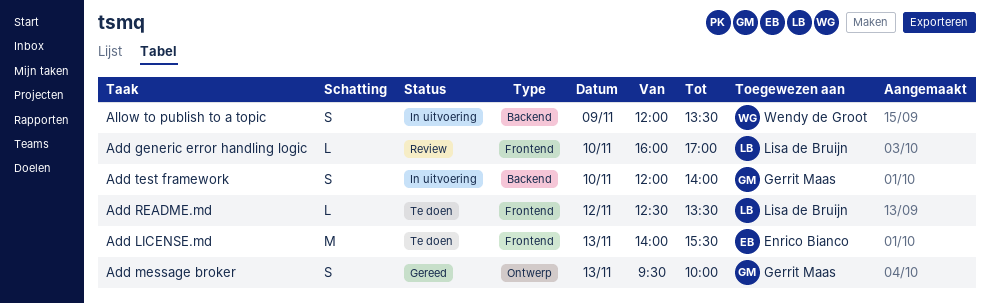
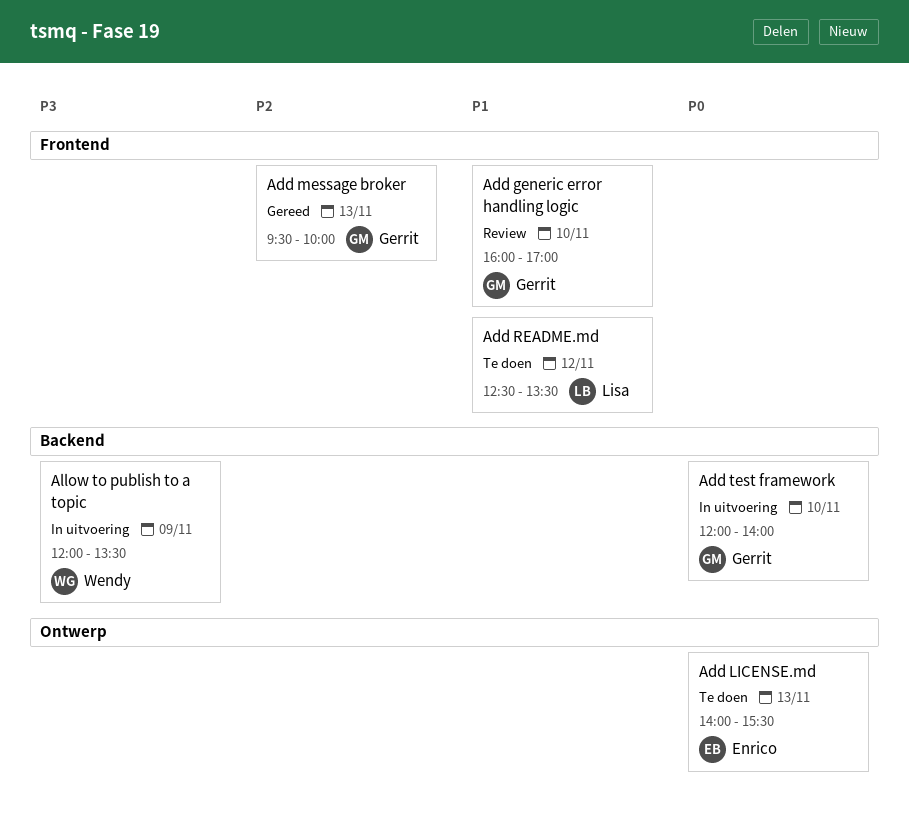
Add generic error handling logic, owner: Lisa de Bruijn -> Gerrit Maas
Add LICENSE.md, label: Frontend -> Ontwerp
Add message broker, label: Ontwerp -> Frontend

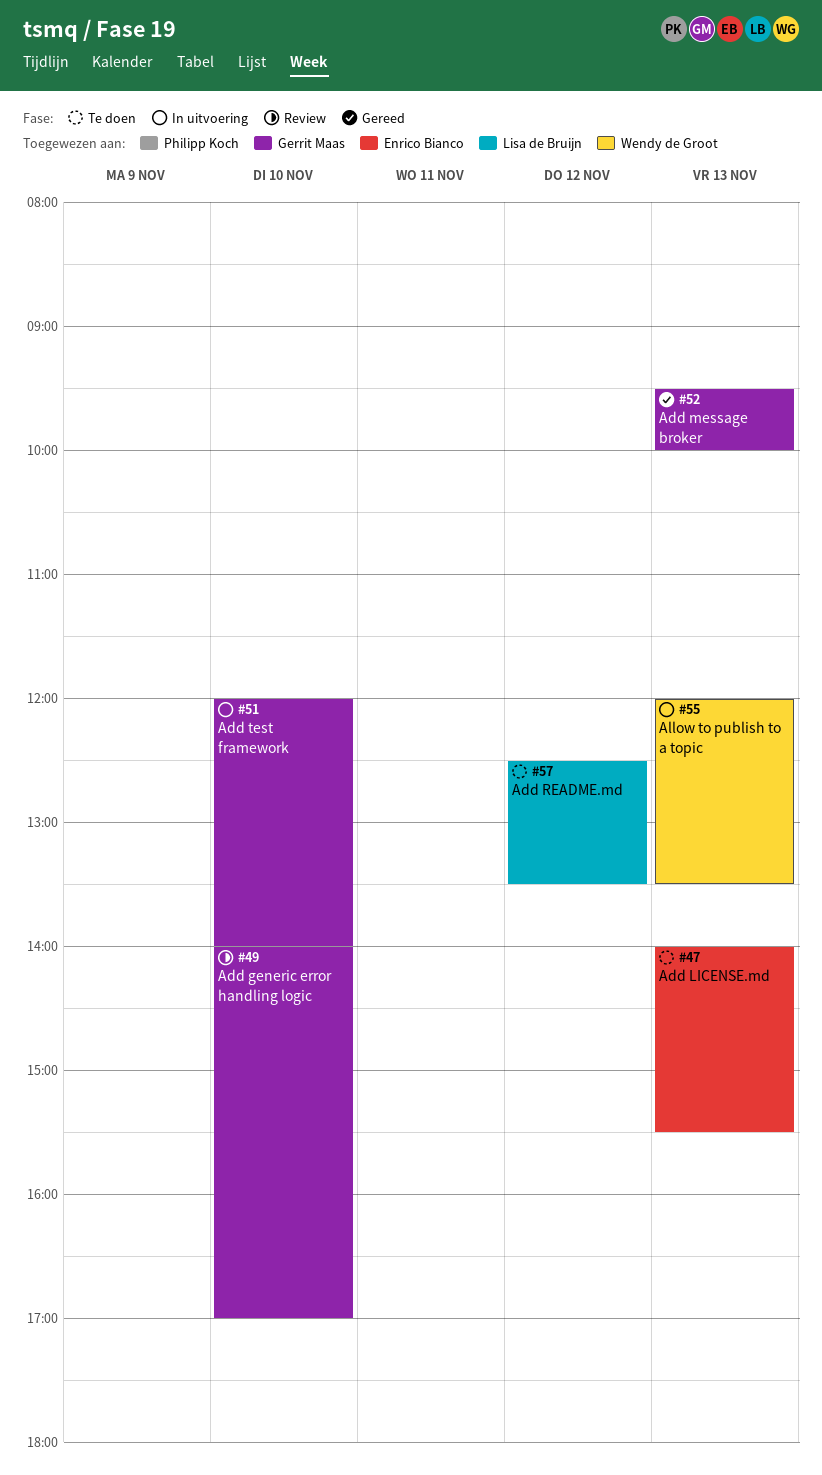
Add generic error handling logic, begins: 16:00 -> 14:00
Allow to publish to a topic, day: Nov 9 -> Nov 13

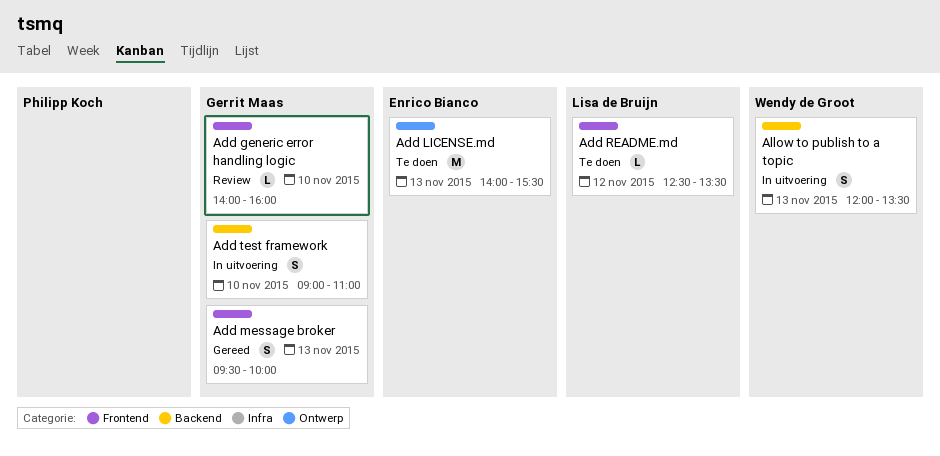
Add generic error handling logic, ends: 17:00 -> 16:00
Add test framework, begins: 12:00 -> 09:00
Add test framework, ends: 14:00 -> 11:00

